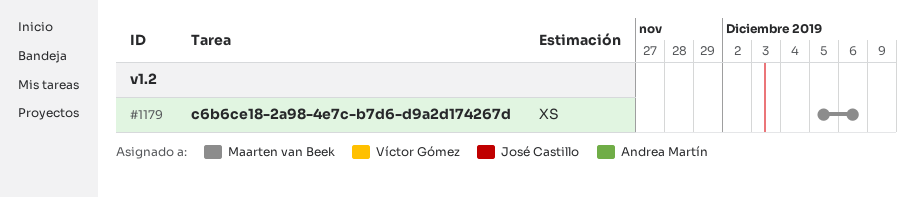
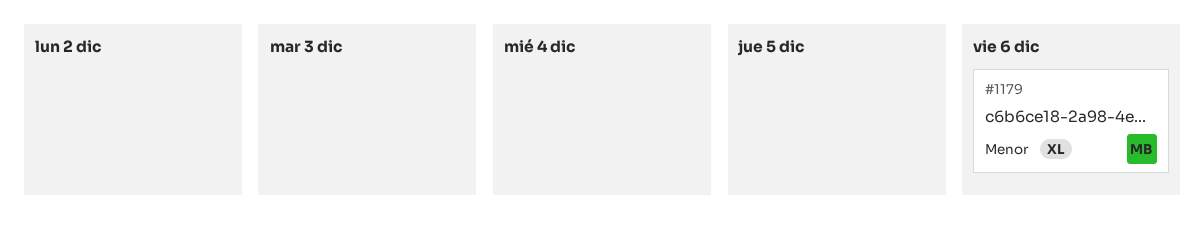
#1179, estimate: XS -> XL

